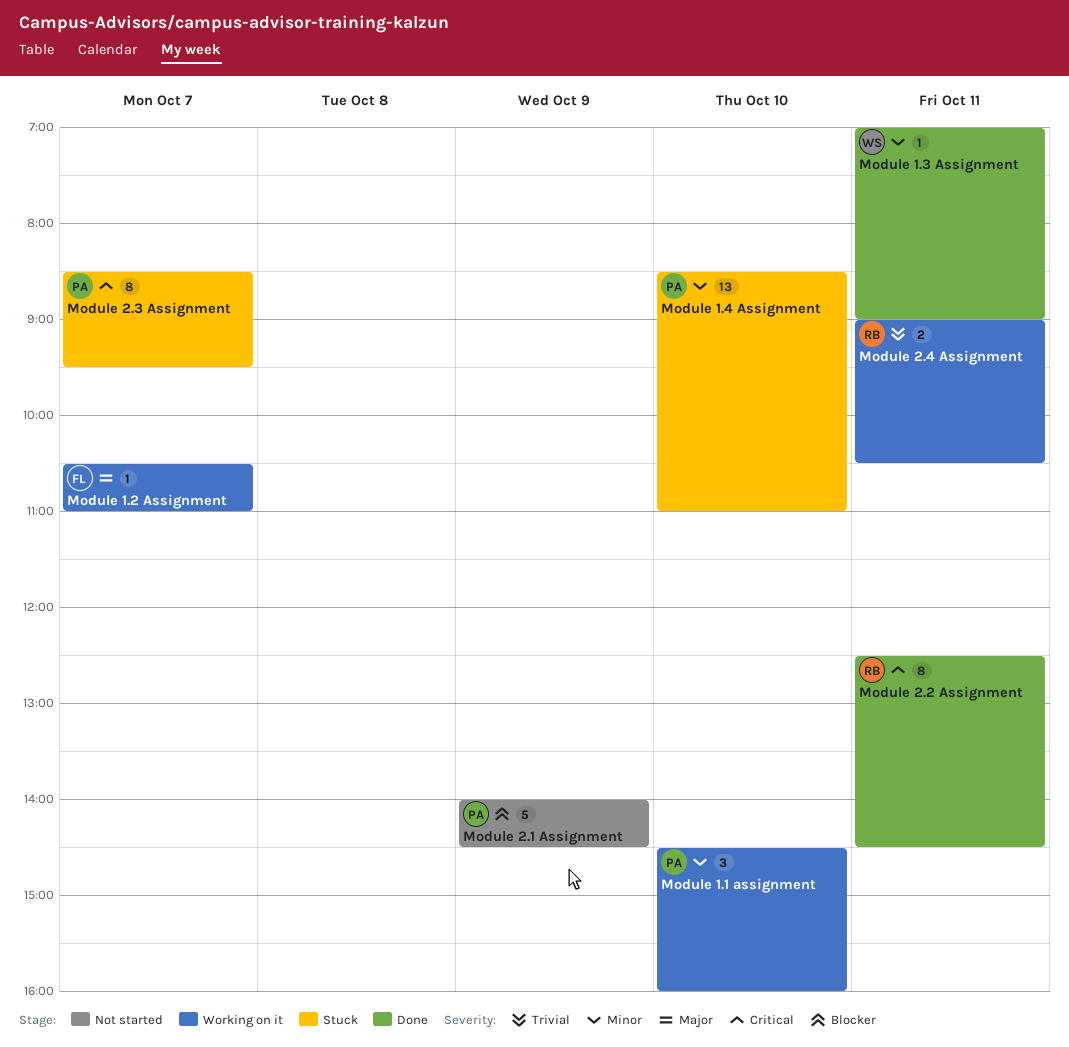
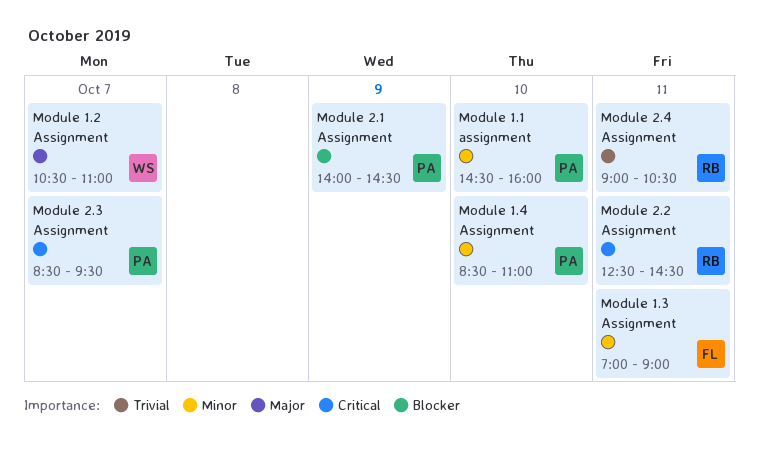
Module 1.2 Assignment, owner: FL -> WS
Module 1.3 Assignment, owner: WS -> FL

